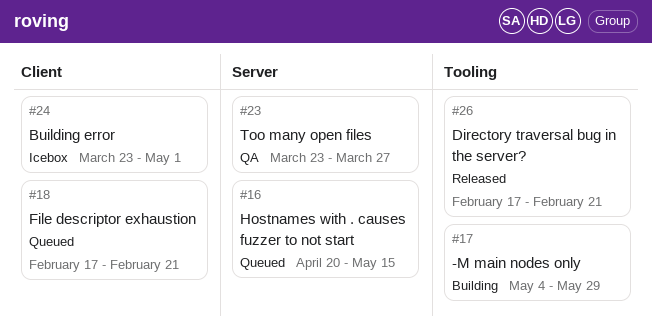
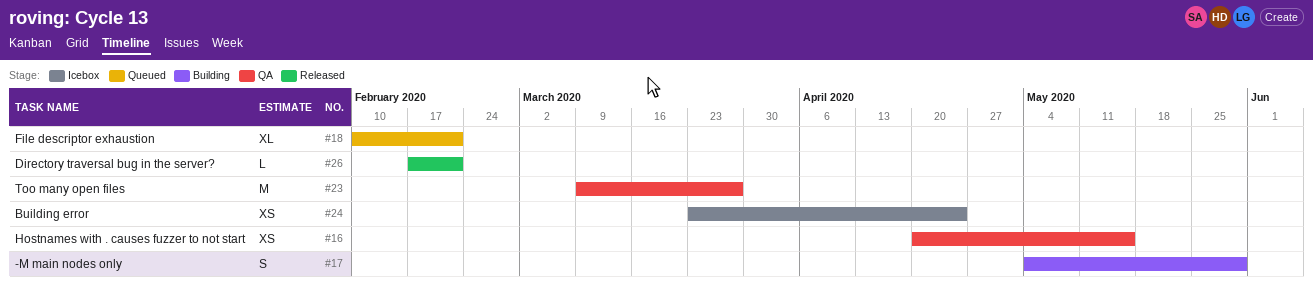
#16, status: Queued -> QA
#18, start: Feb 17 -> Feb 10
#23, start: Mar 23 -> Mar 9
#24, due: May 1 -> Apr 24

